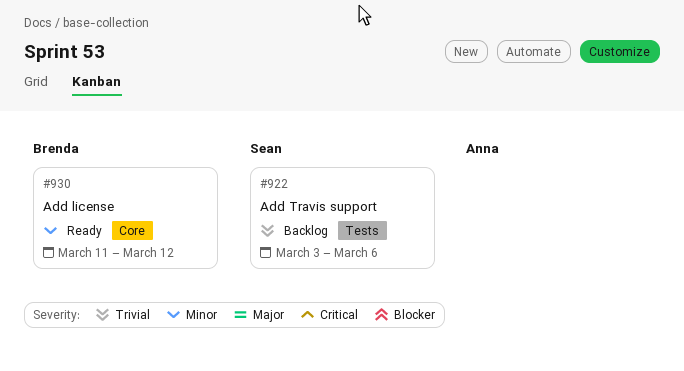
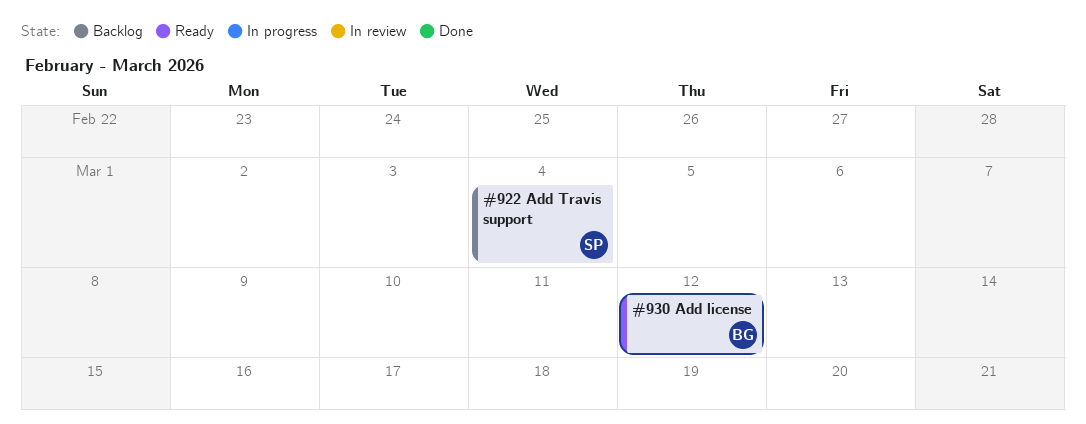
#922, due: Mar 6 -> Mar 4

